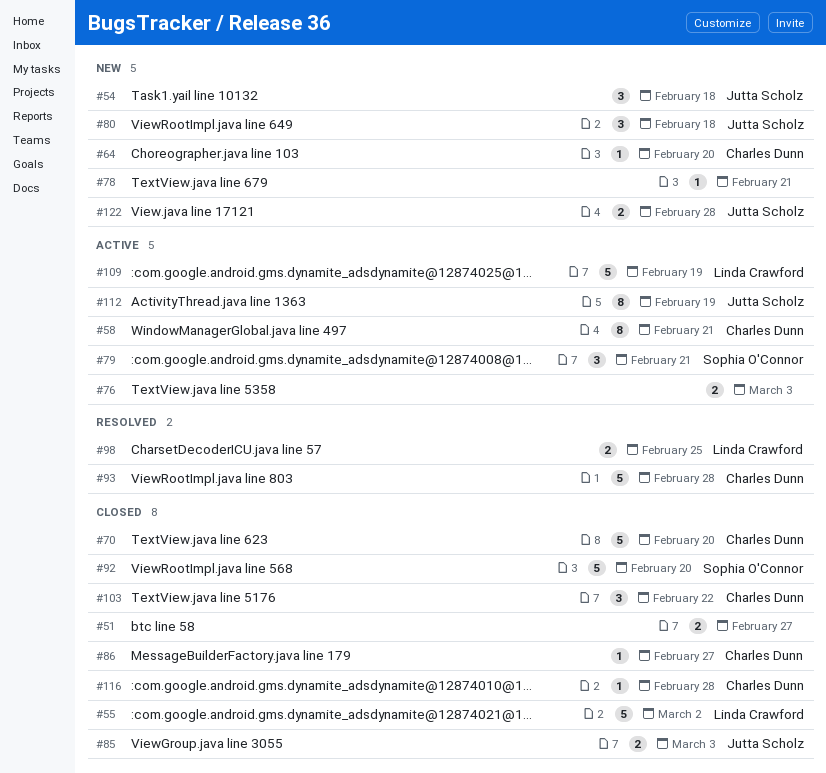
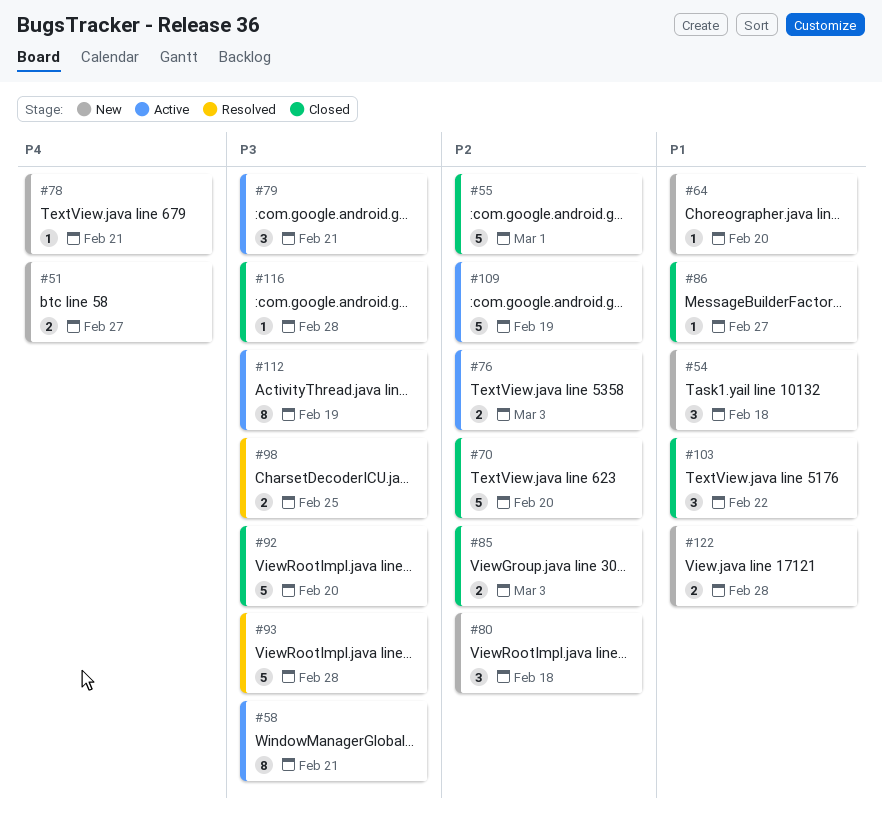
#51, status: Closed -> New
#55, due: Mar 2 -> Mar 1

